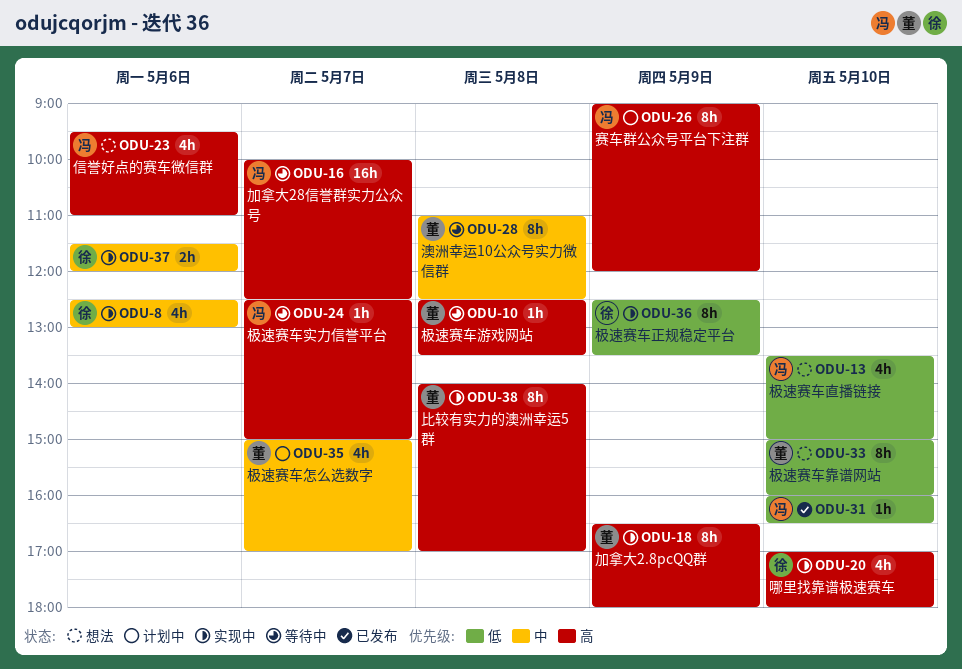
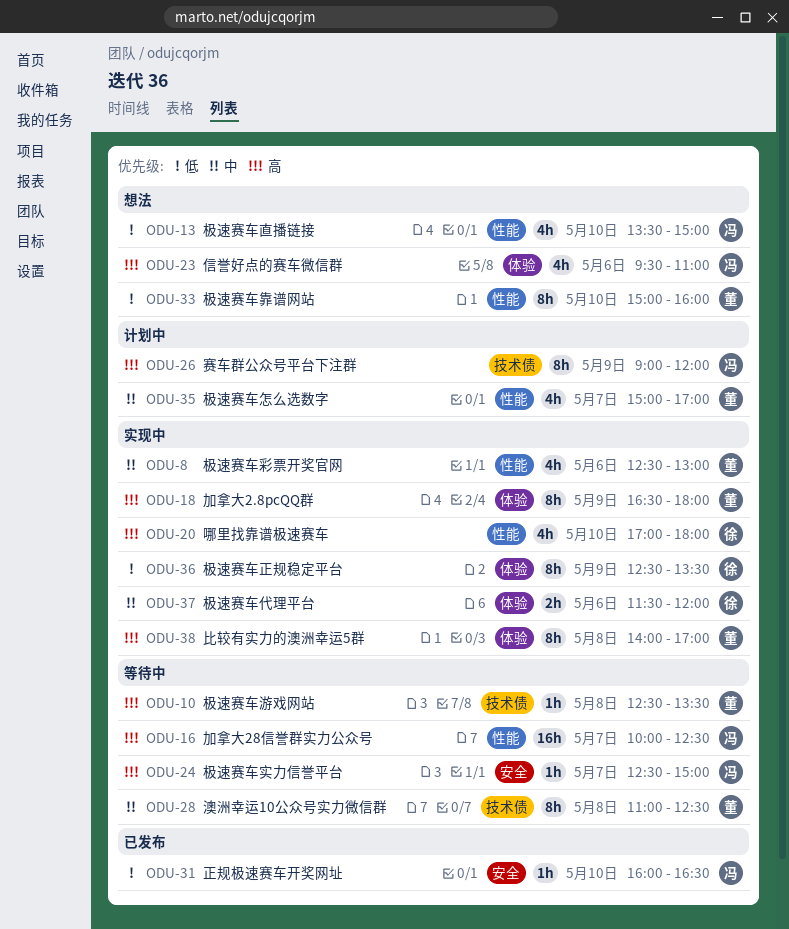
ODU-8, owner: 徐 -> 董

